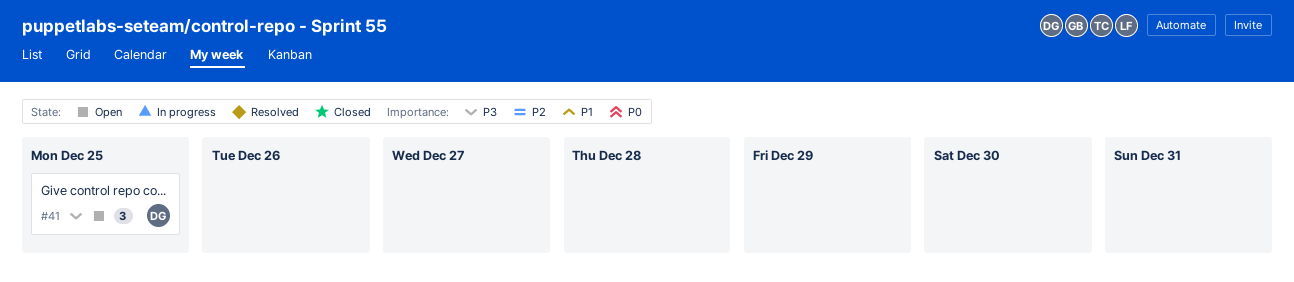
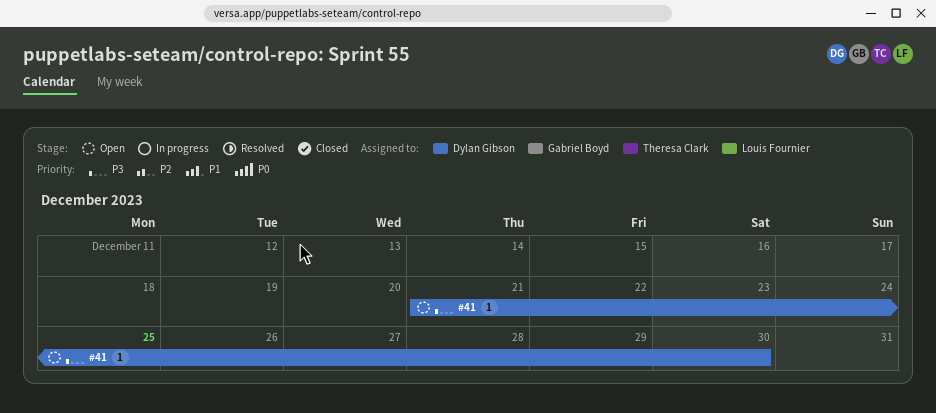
#41, estimate: 3 -> 1
#41, due: Dec 25 -> Dec 30

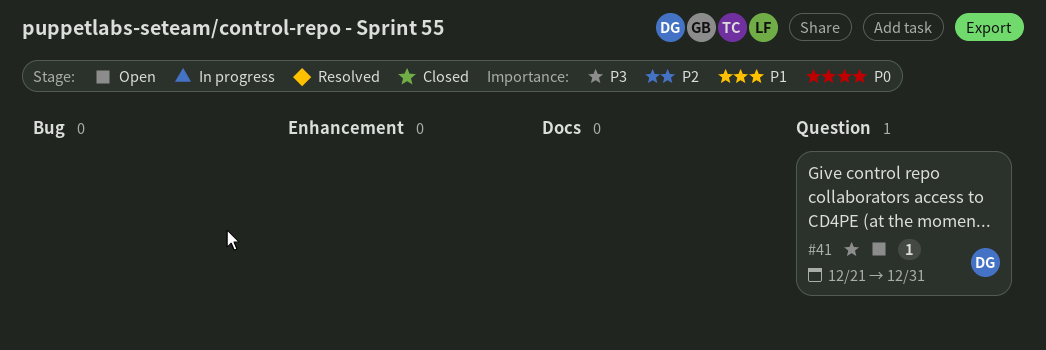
#41, due: Dec 30 -> Dec 31

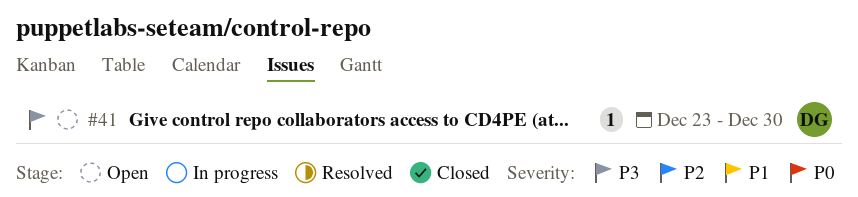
#41, start: Dec 21 -> Dec 23
#41, due: Dec 31 -> Dec 30

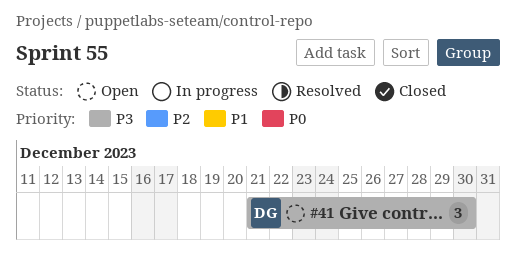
#41, estimate: 1 -> 3
#41, start: Dec 23 -> Dec 21

